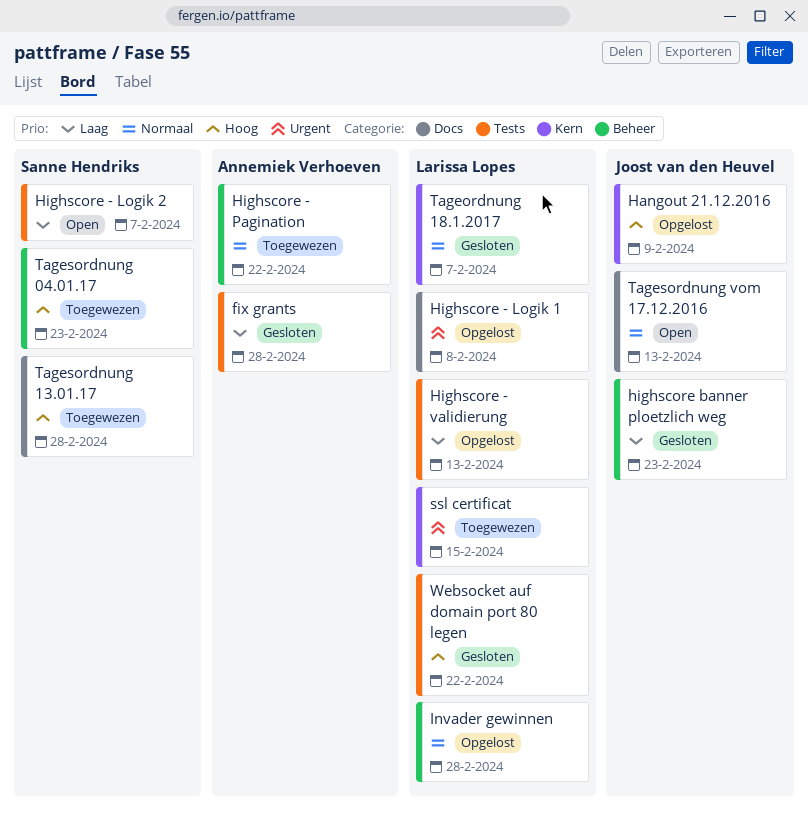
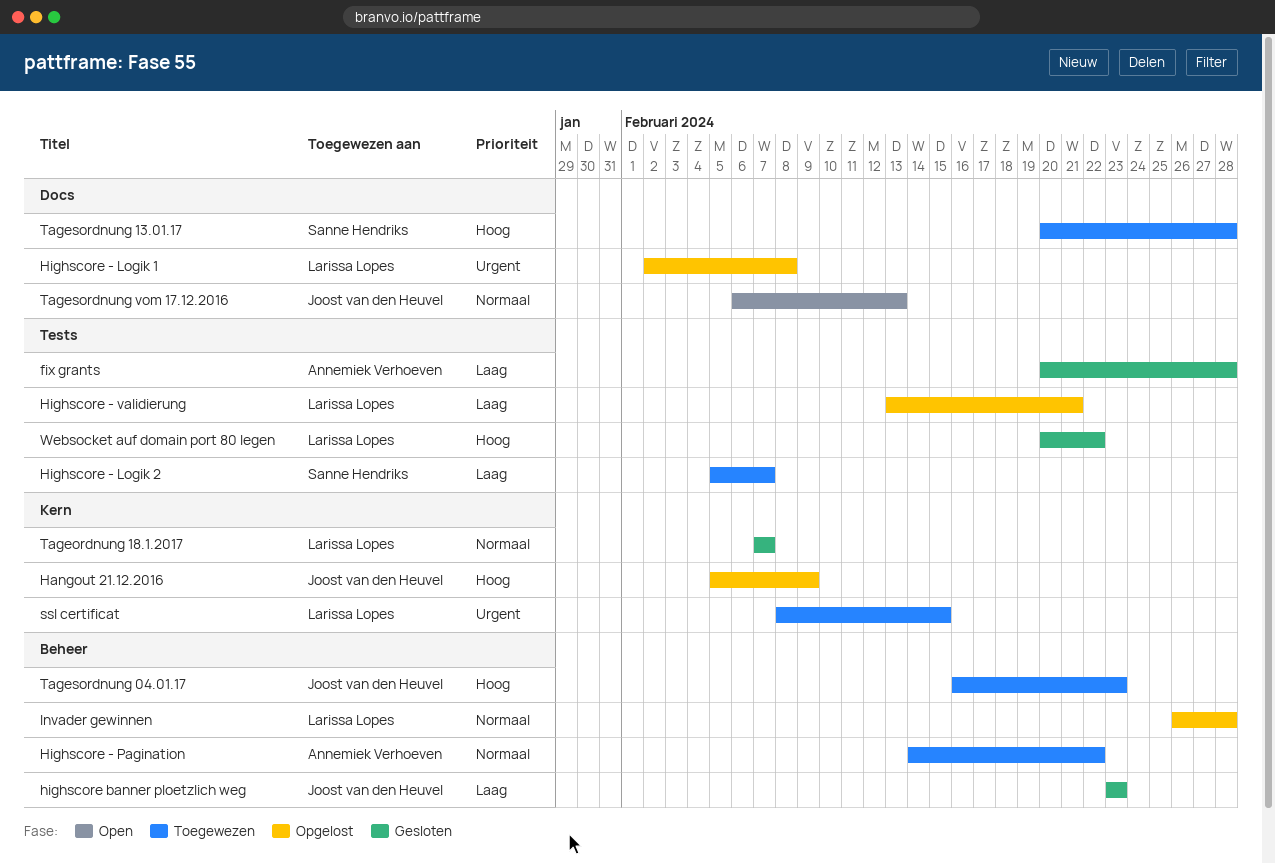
Highscore - Logik 2, status: Open -> Toegewezen
Highscore - validierung, due: Feb 13 -> Feb 21
Tagesordnung 04.01.17, owner: Sanne Hendriks -> Joost van den Heuvel

